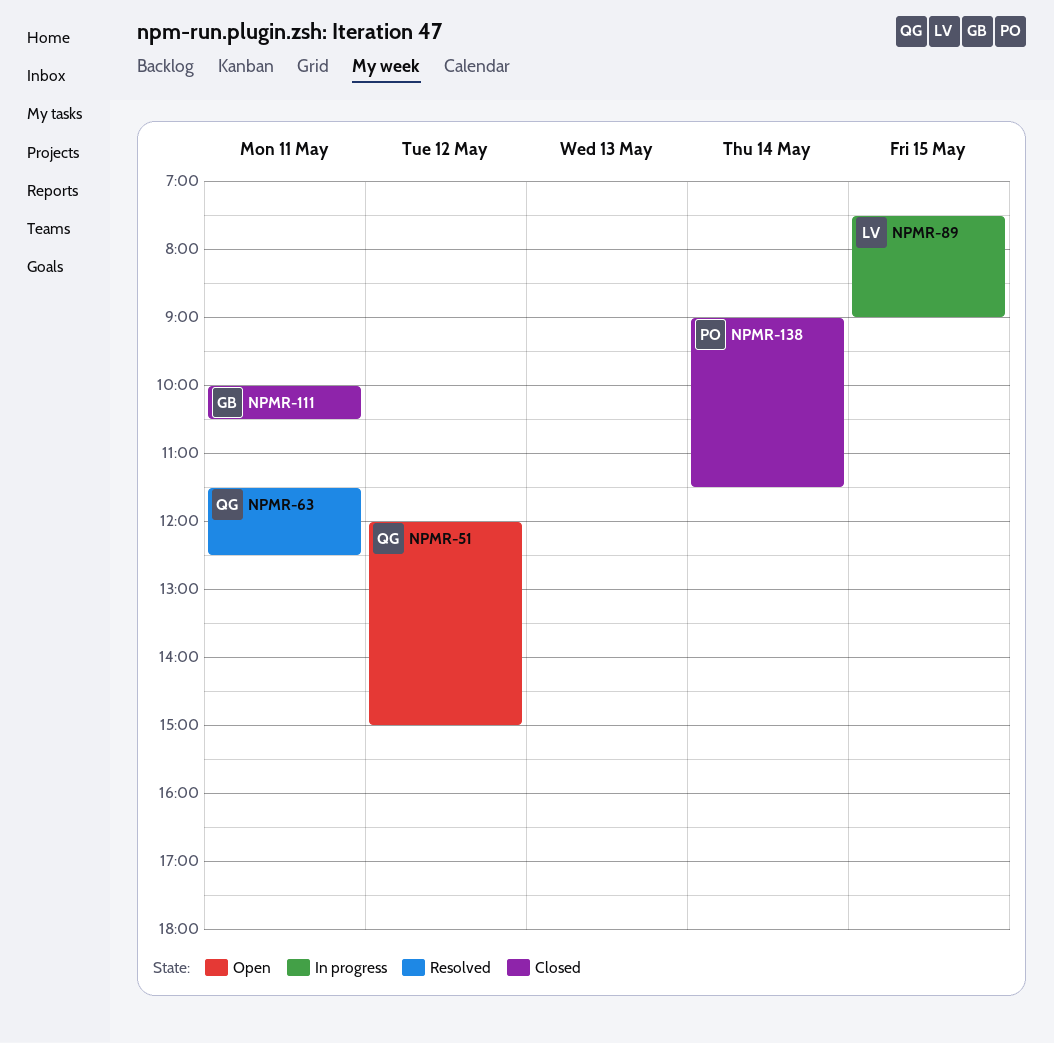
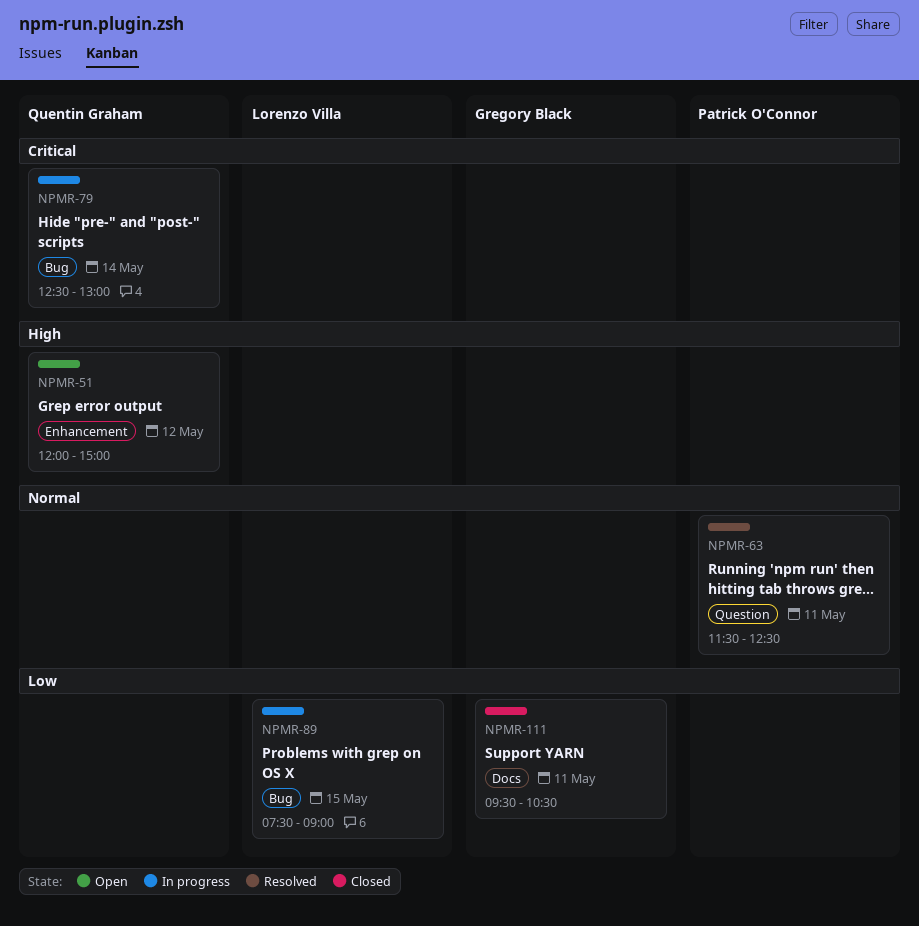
NPMR-63, owner: Quentin Graham -> Patrick O'Connor
NPMR-79: none -> present
NPMR-111, begins: 10:00 -> 09:30
NPMR-138: present -> none

